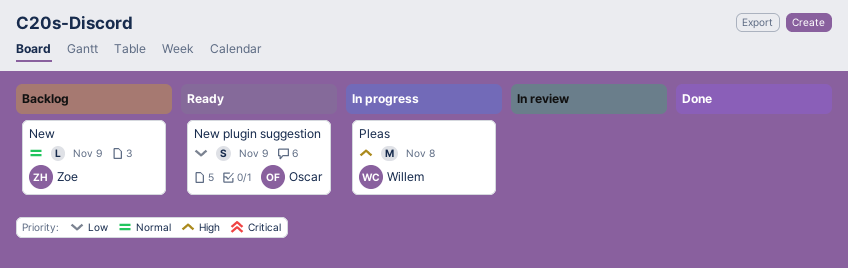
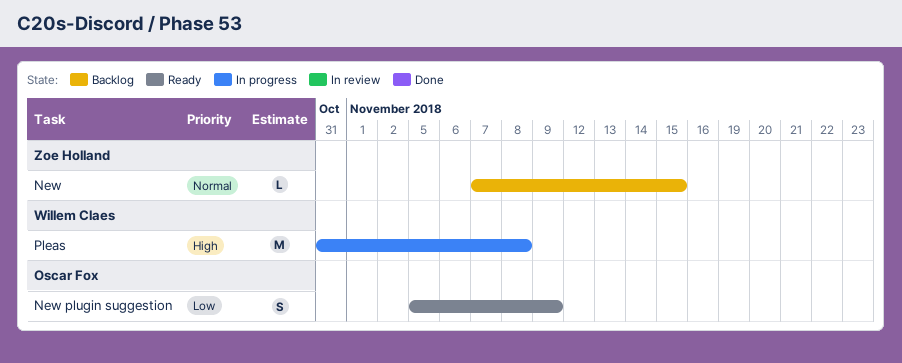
New, due: Nov 9 -> Nov 15

